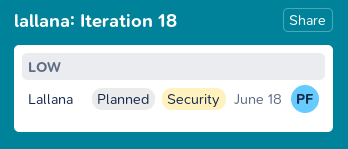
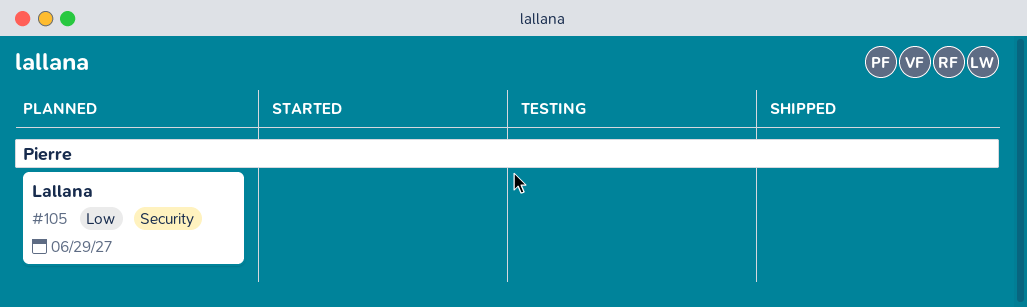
Lallana, due: Jun 18 -> Jun 29

